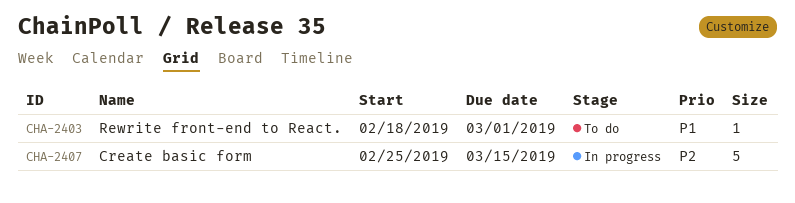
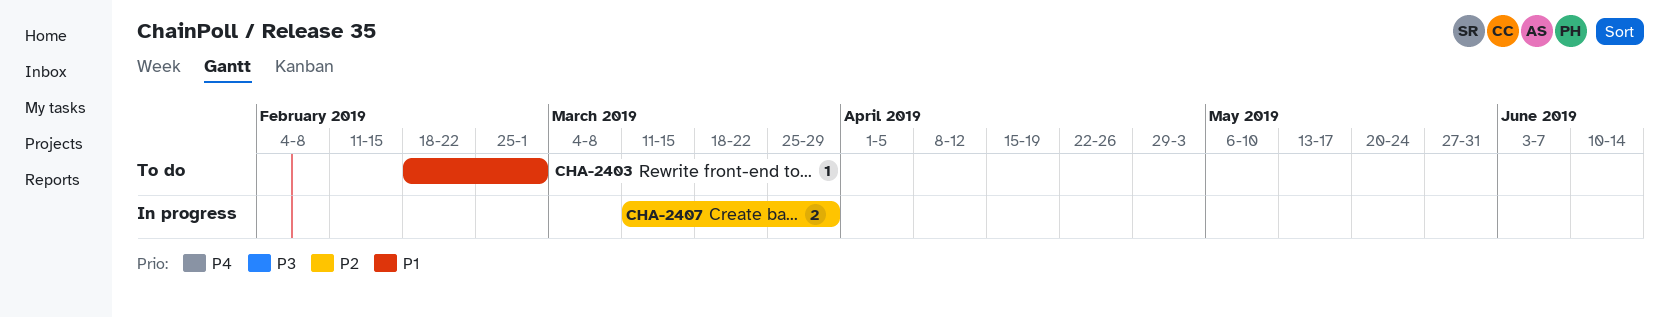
CHA-2407, estimate: 5 -> 2
CHA-2407, start: Feb 25 -> Mar 11
CHA-2407, due: Mar 15 -> Mar 29

